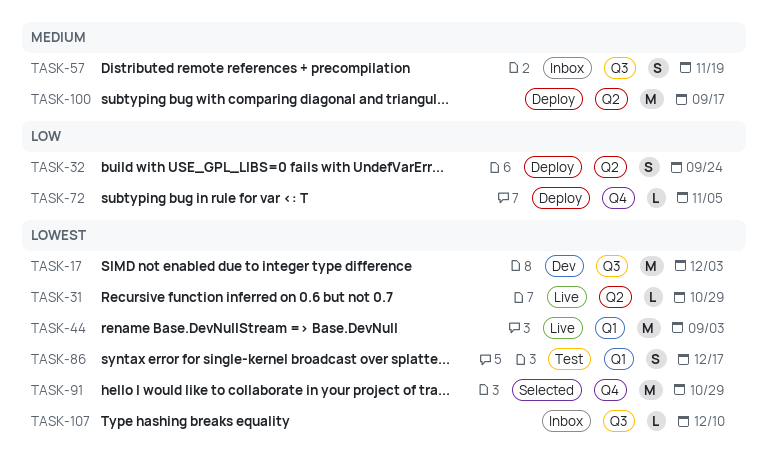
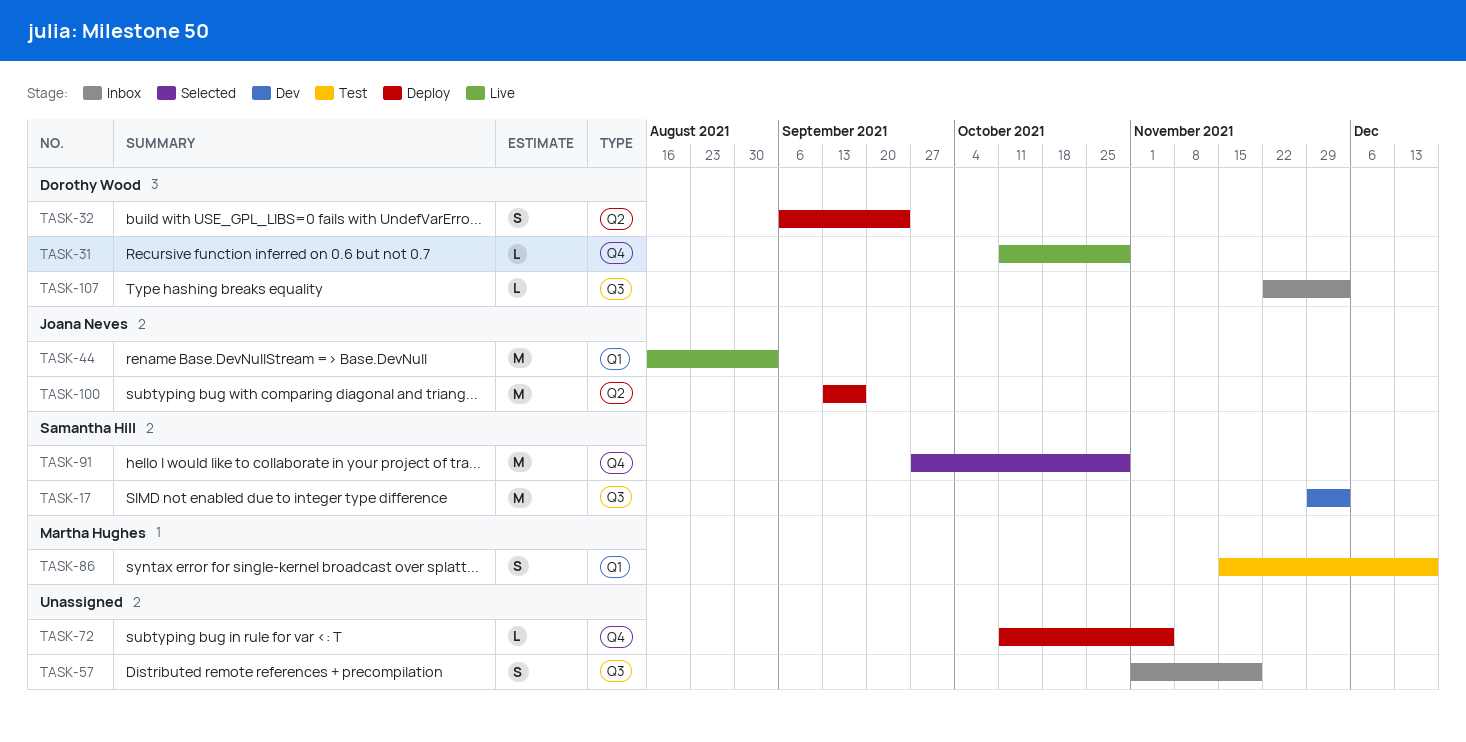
TASK-31, label: Q2 -> Q4
TASK-107, due: Dec 10 -> Dec 3

